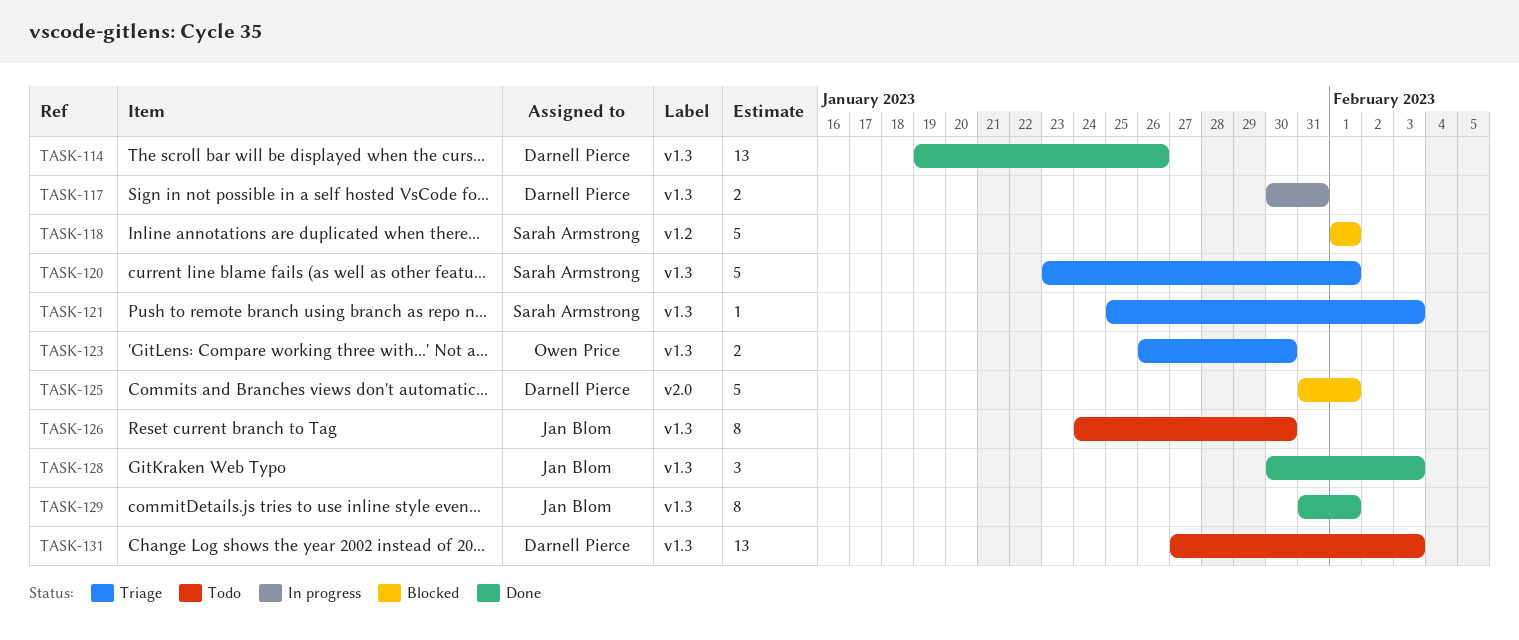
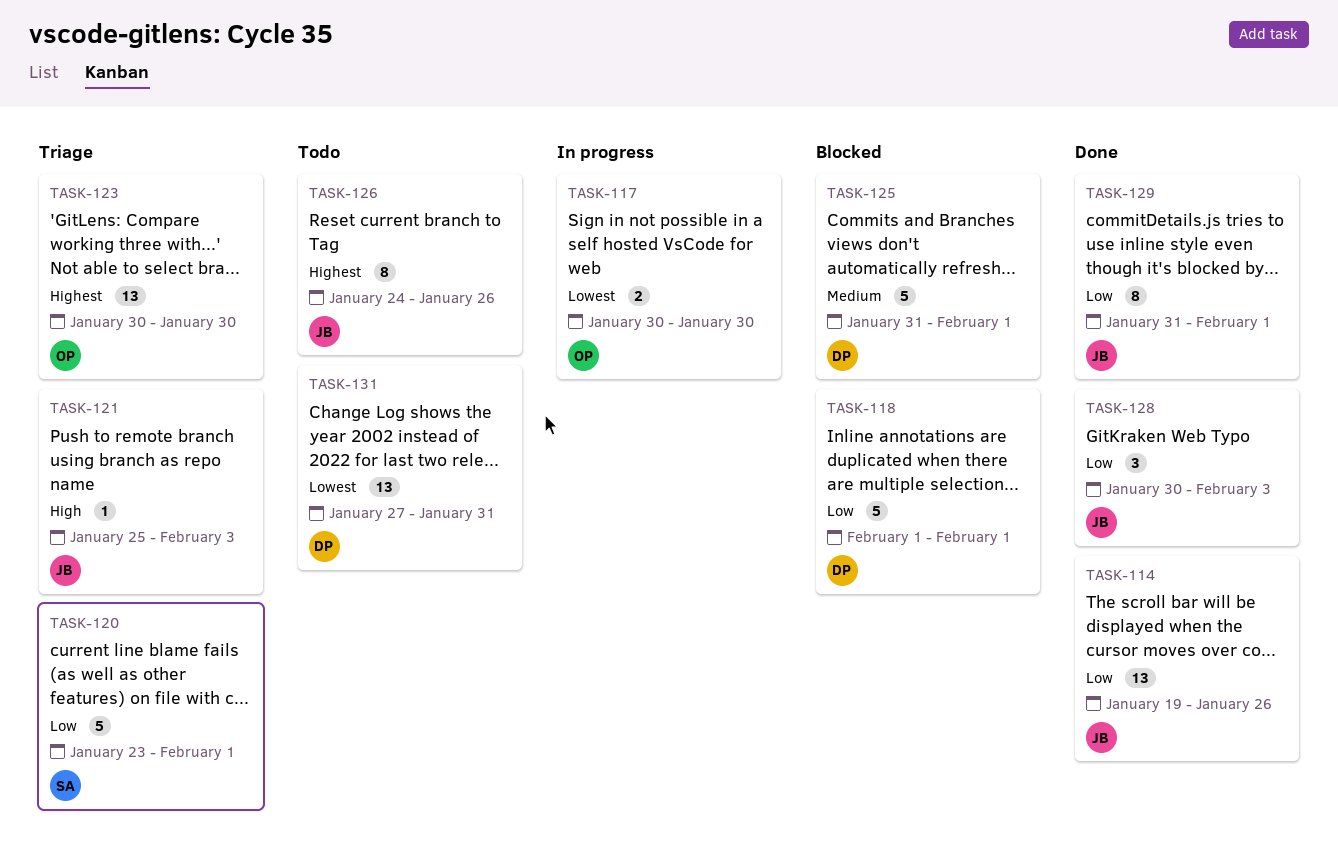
TASK-114, owner: Darnell Pierce -> Jan Blom
TASK-117, owner: Darnell Pierce -> Owen Price
TASK-117, due: Jan 31 -> Jan 30
TASK-118, owner: Sarah Armstrong -> Darnell Pierce
TASK-121, owner: Sarah Armstrong -> Jan Blom
TASK-123, estimate: 2 -> 13
TASK-123, start: Jan 26 -> Jan 30
TASK-126, due: Jan 30 -> Jan 26
TASK-131, due: Feb 3 -> Jan 31

